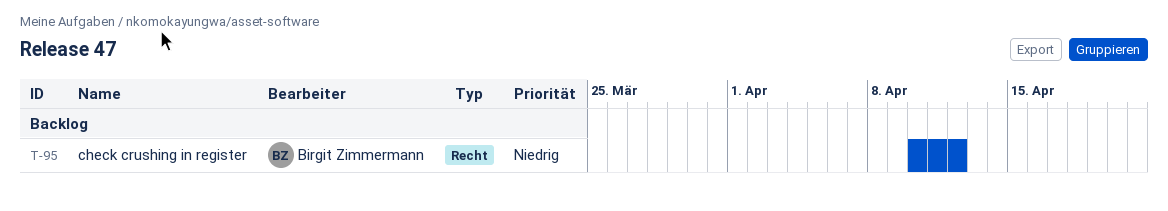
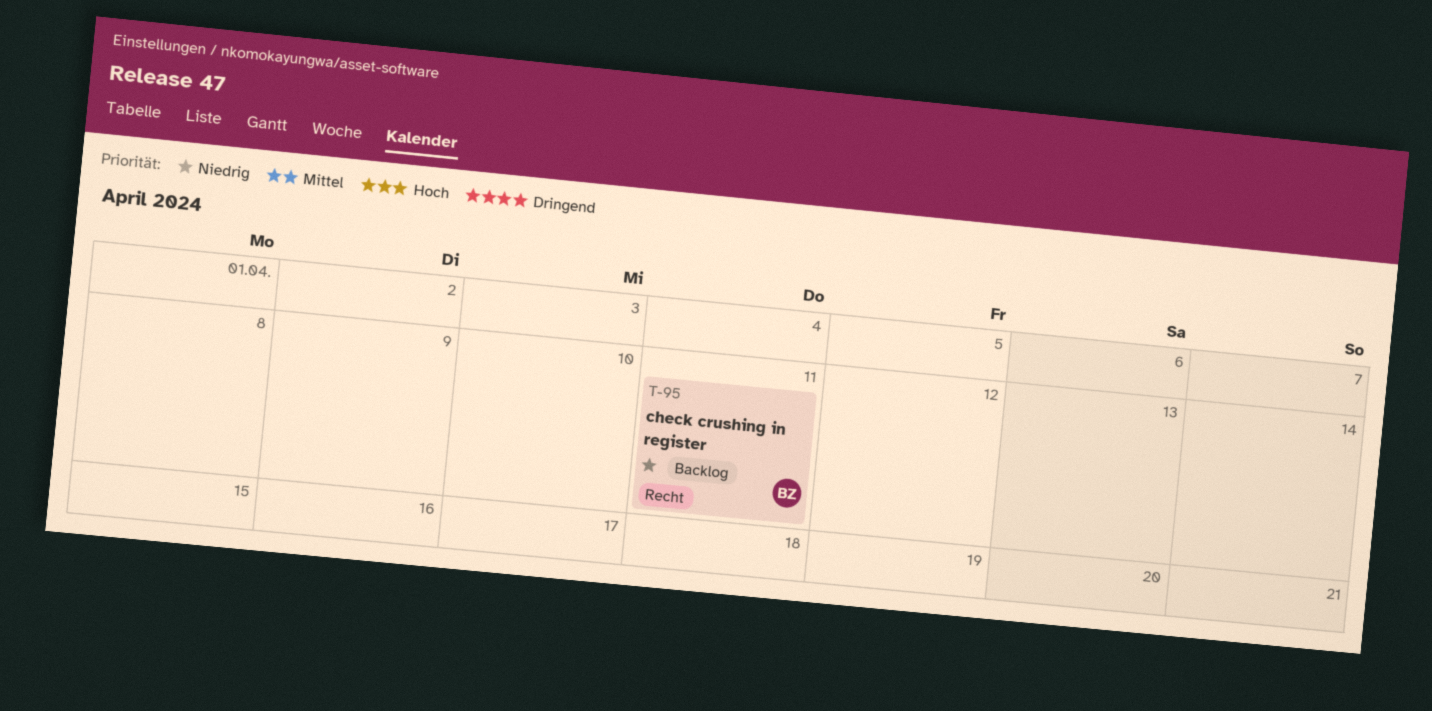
T-95, due: Apr 12 -> Apr 11

